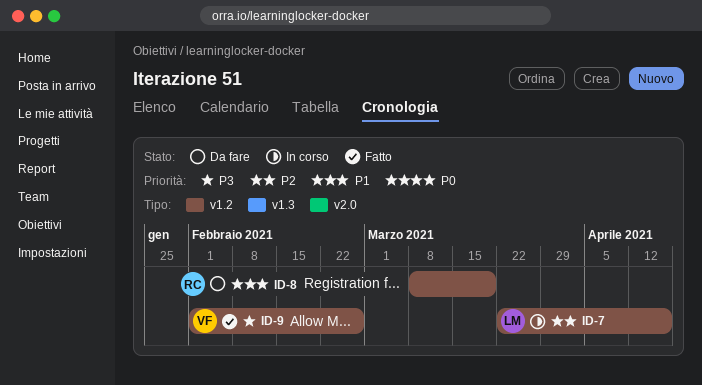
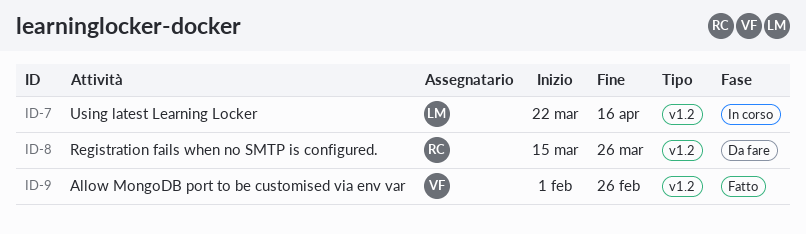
ID-8, start: Mar 8 -> Mar 15
ID-8, due: Mar 19 -> Mar 26

